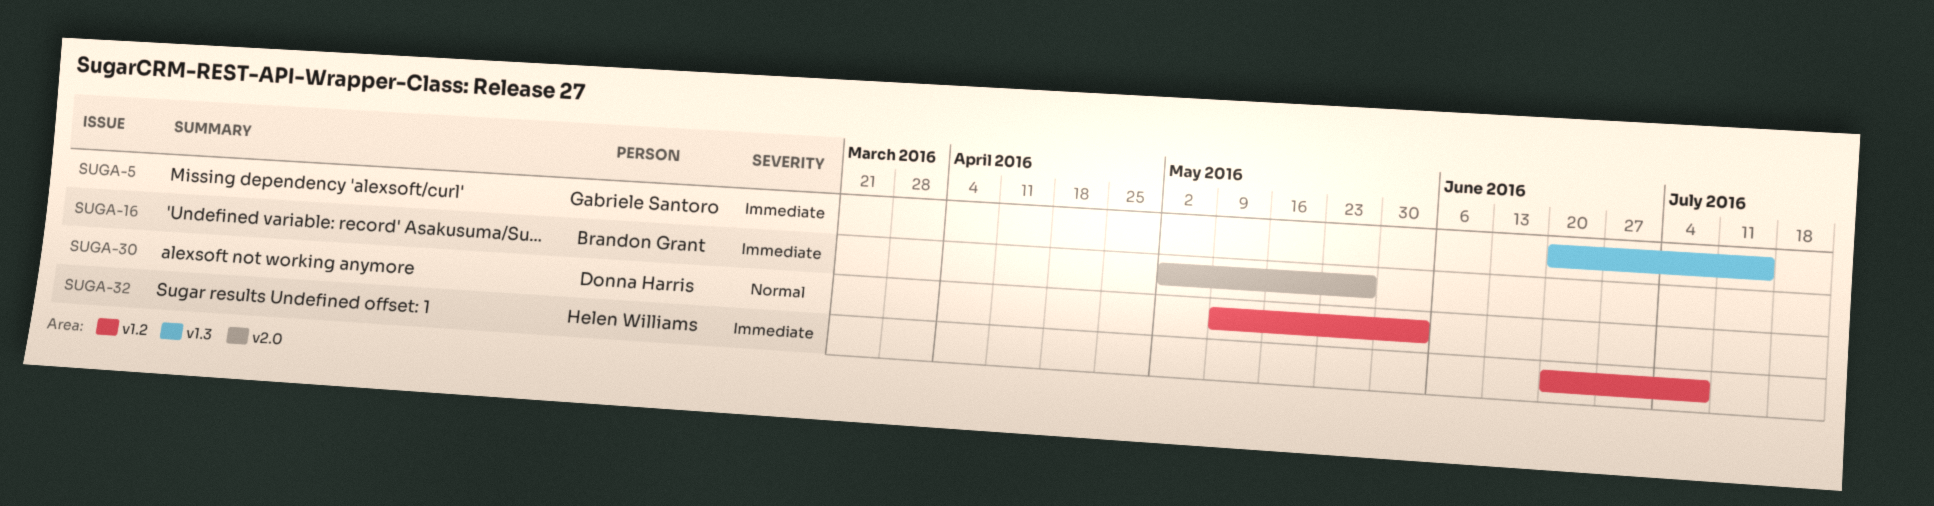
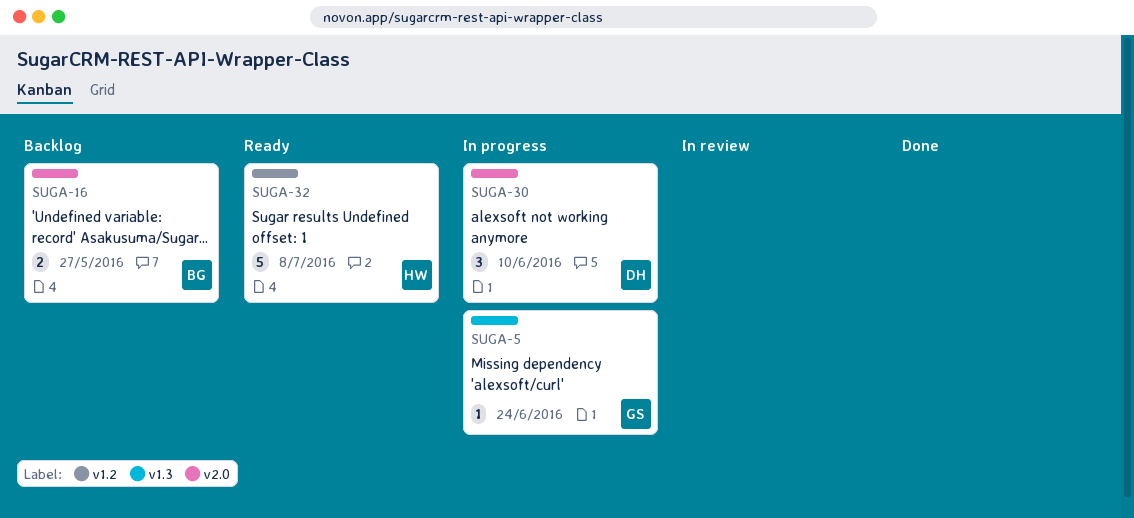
SUGA-5, due: Jul 15 -> Jun 24
SUGA-30, label: v1.2 -> v2.0
SUGA-30, due: Jun 3 -> Jun 10

